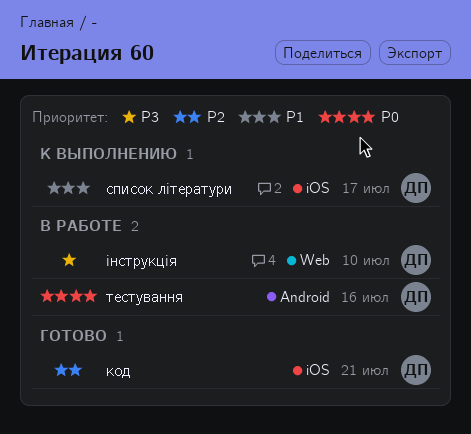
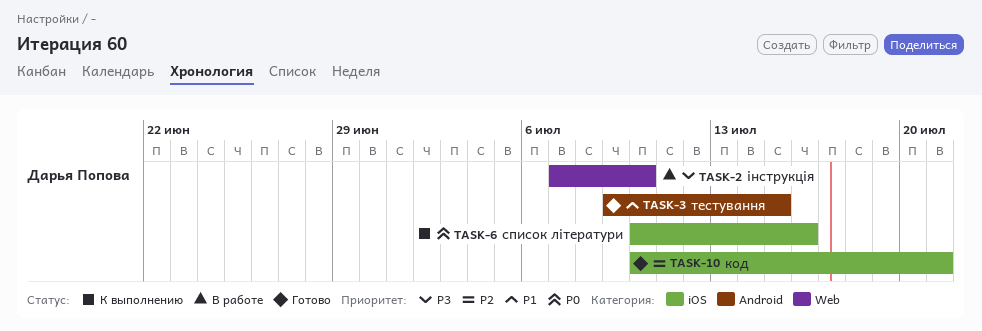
список літератури, priority: P1 -> P0
список літератури, due: Jul 17 -> Jul 16
тестування, status: В работе -> Готово
тестування, priority: P0 -> P1
тестування, due: Jul 16 -> Jul 15

